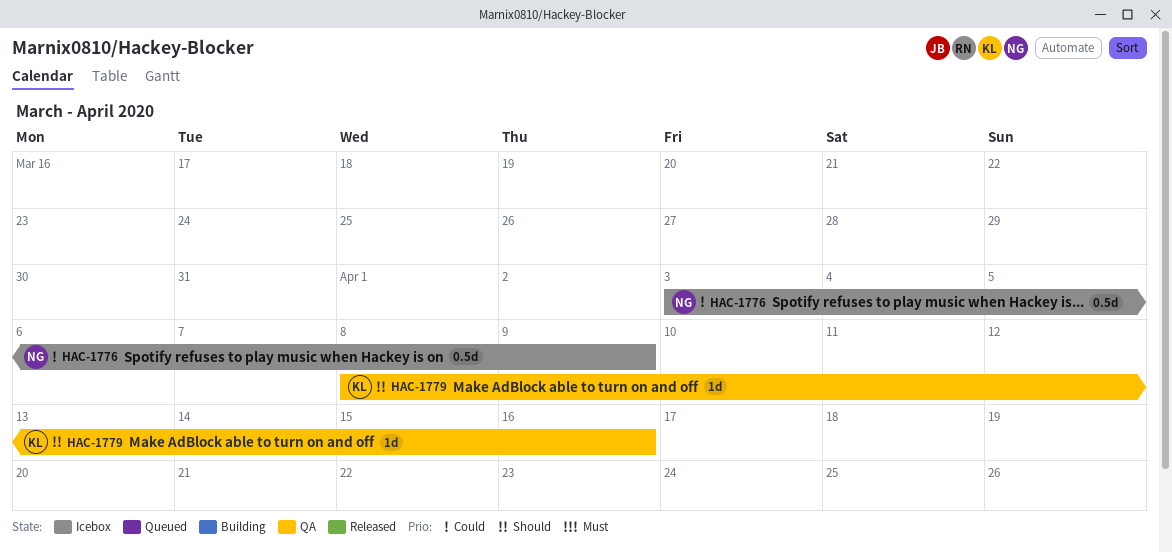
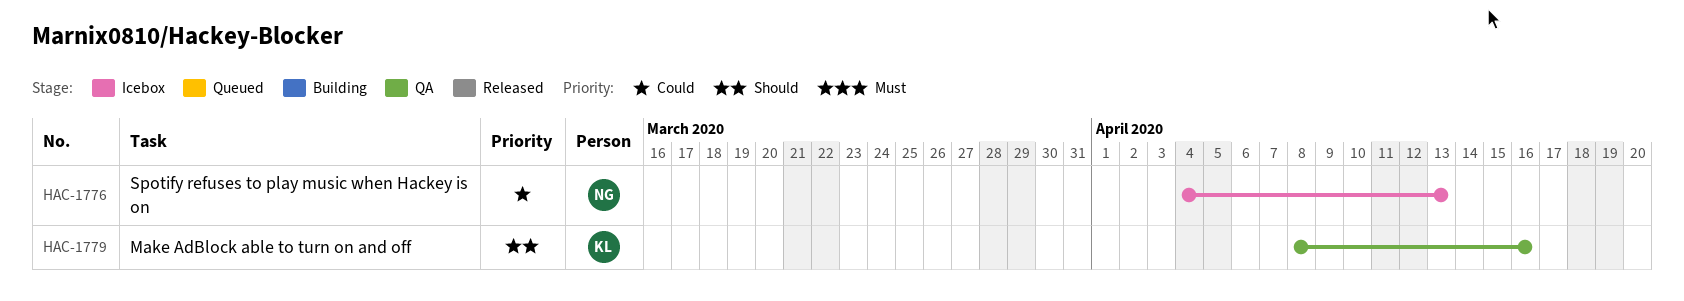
HAC-1776, start: Apr 3 -> Apr 4
HAC-1776, due: Apr 9 -> Apr 13

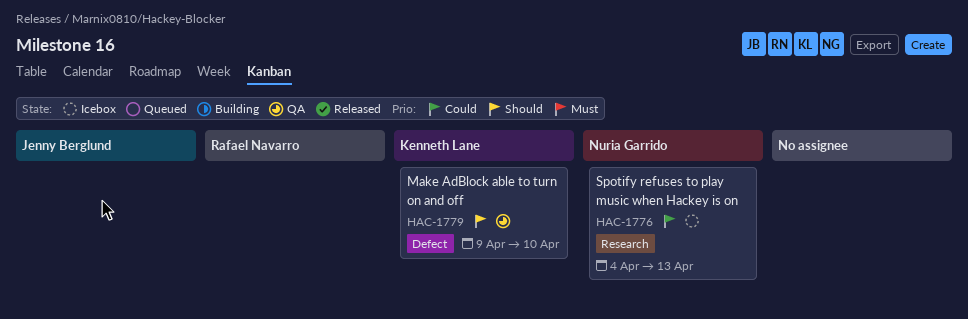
HAC-1779, start: Apr 8 -> Apr 9
HAC-1779, due: Apr 16 -> Apr 10

